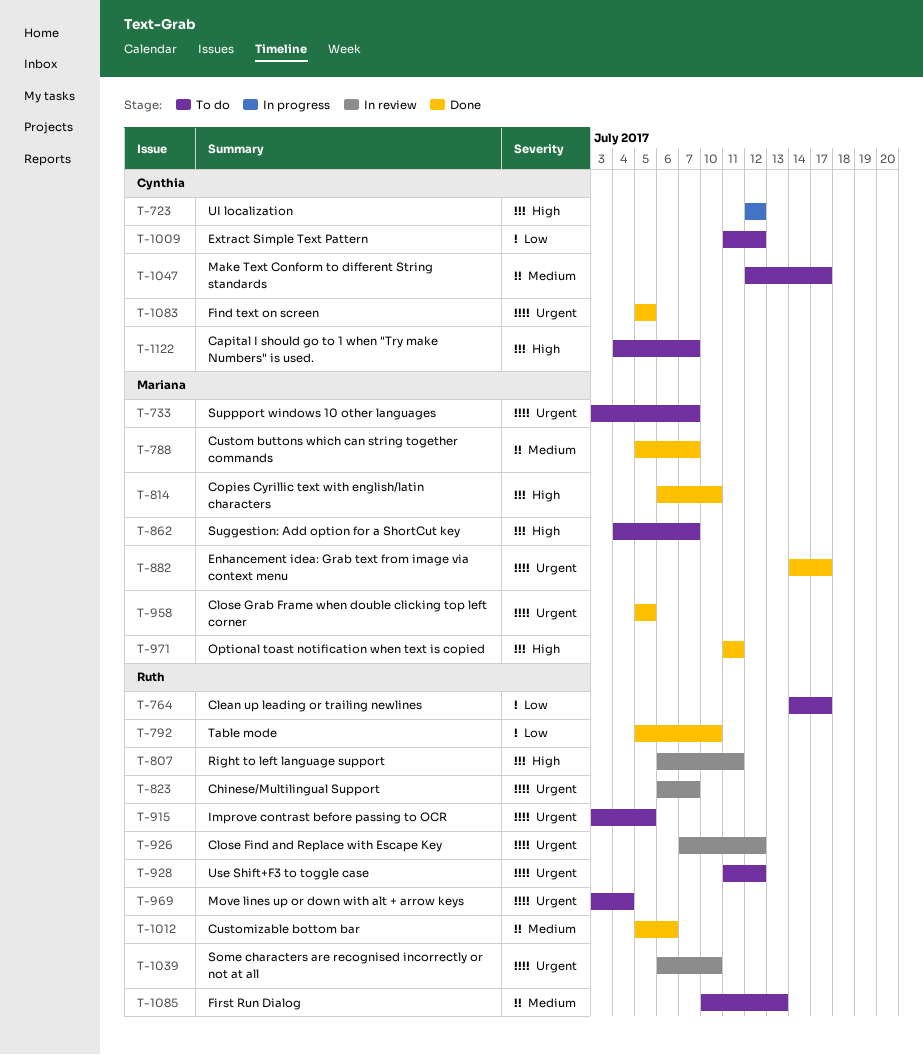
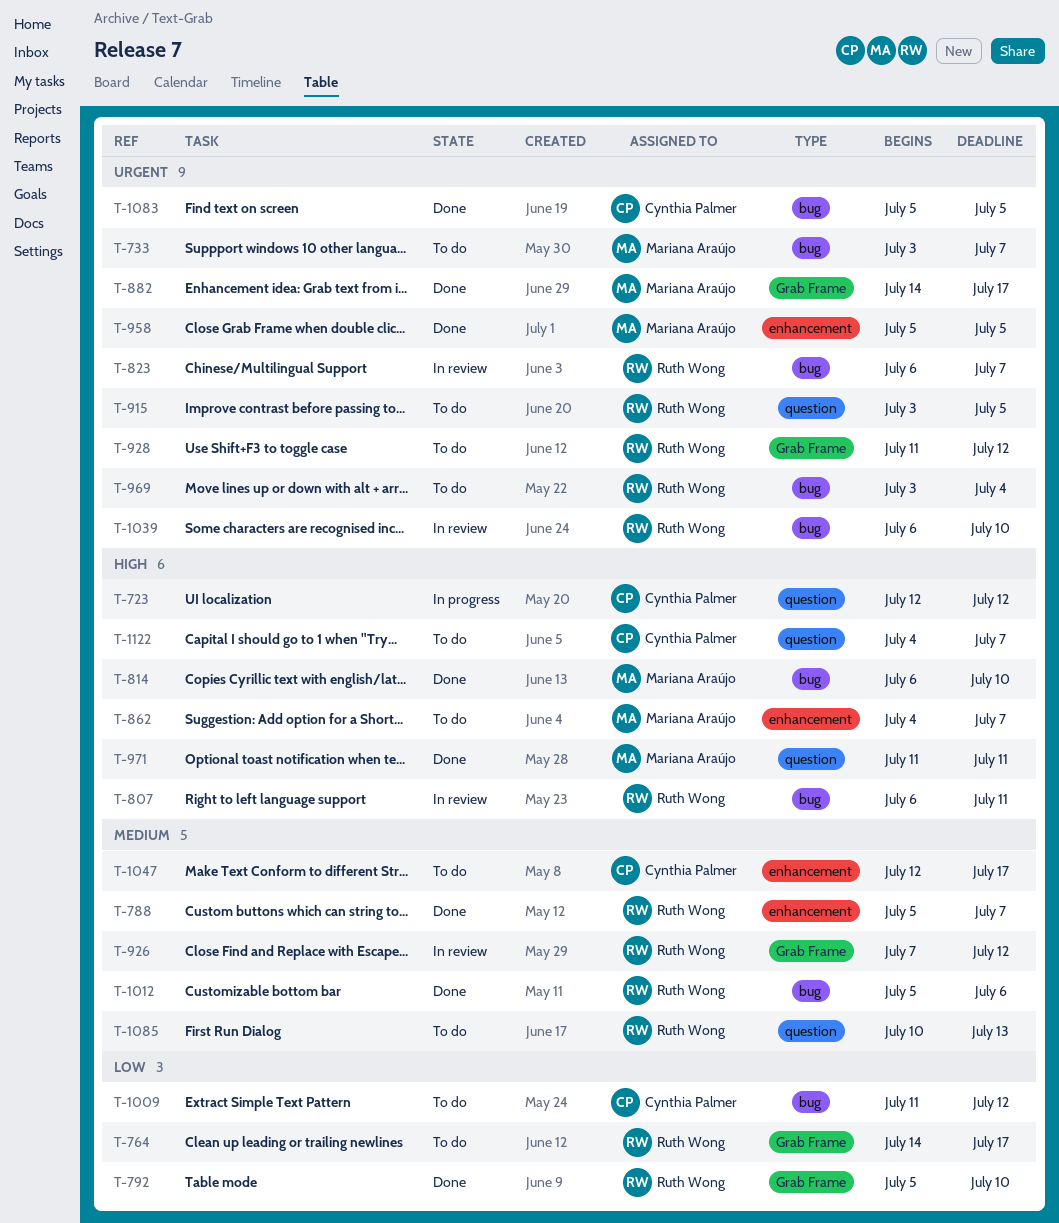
T-788, owner: Mariana Araújo -> Ruth Wong
T-926, priority: Urgent -> Medium

